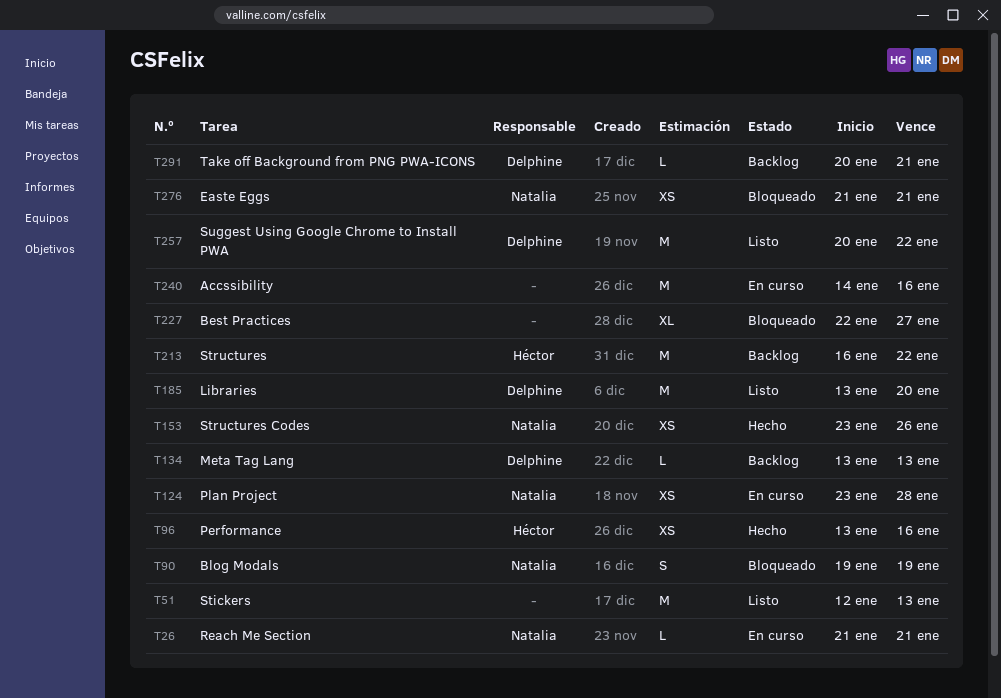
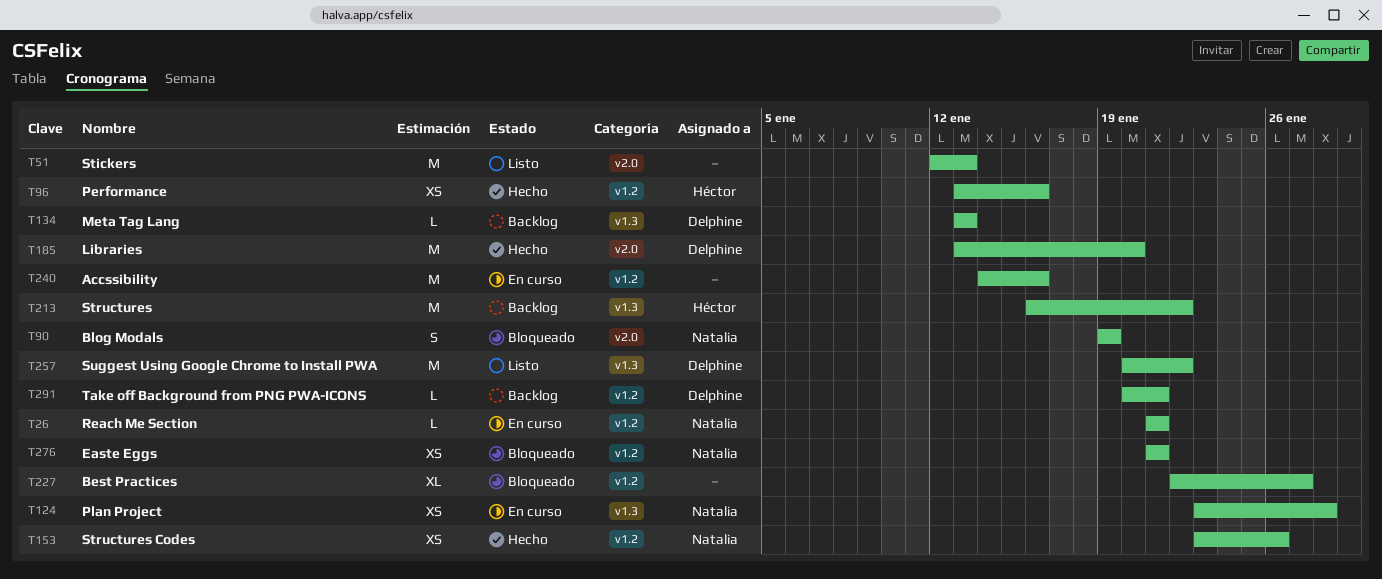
T185, status: Listo -> Hecho

